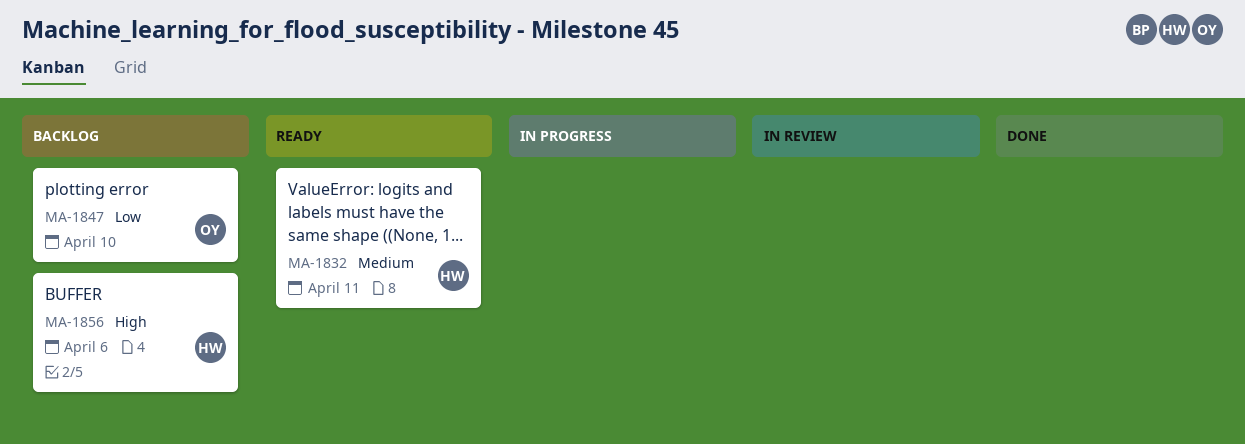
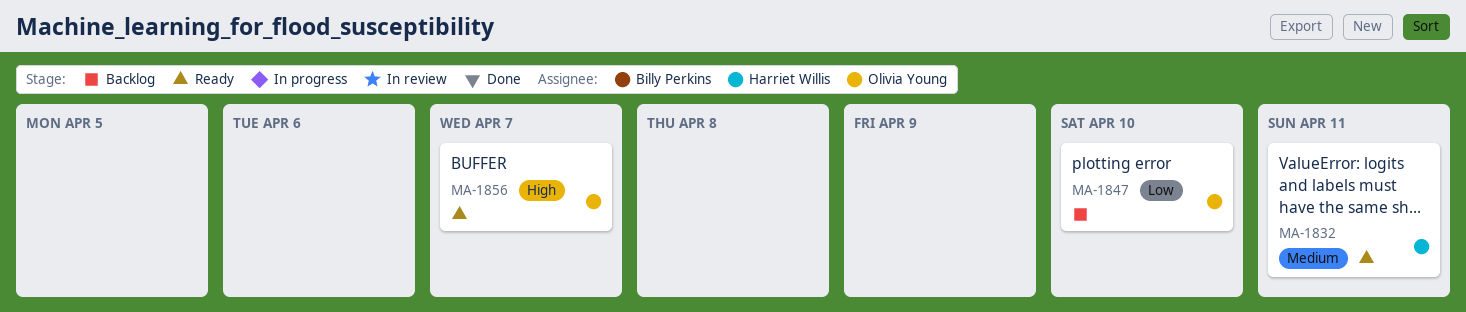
MA-1856, status: Backlog -> Ready
MA-1856, owner: Harriet Willis -> Olivia Young
MA-1856, due: Apr 6 -> Apr 7

